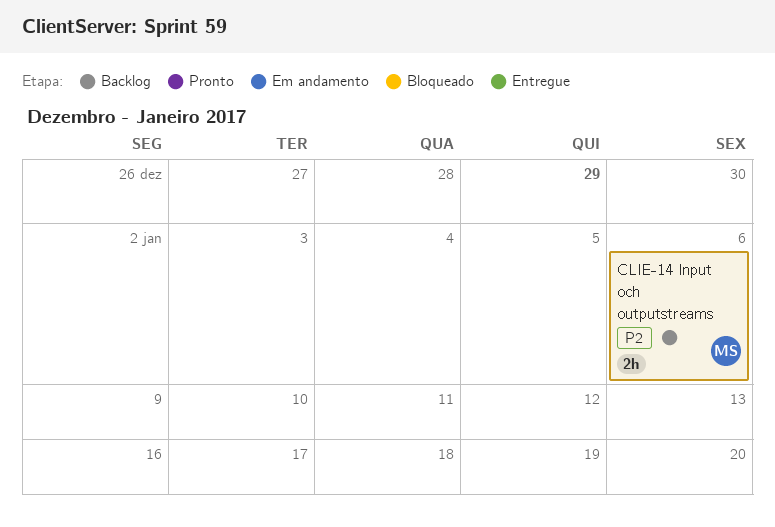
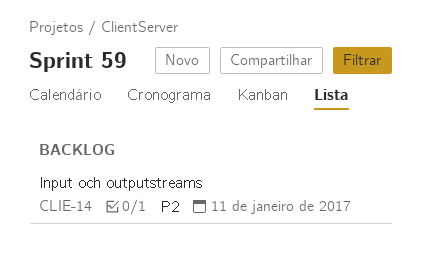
CLIE-14, due: Jan 6 -> Jan 11

